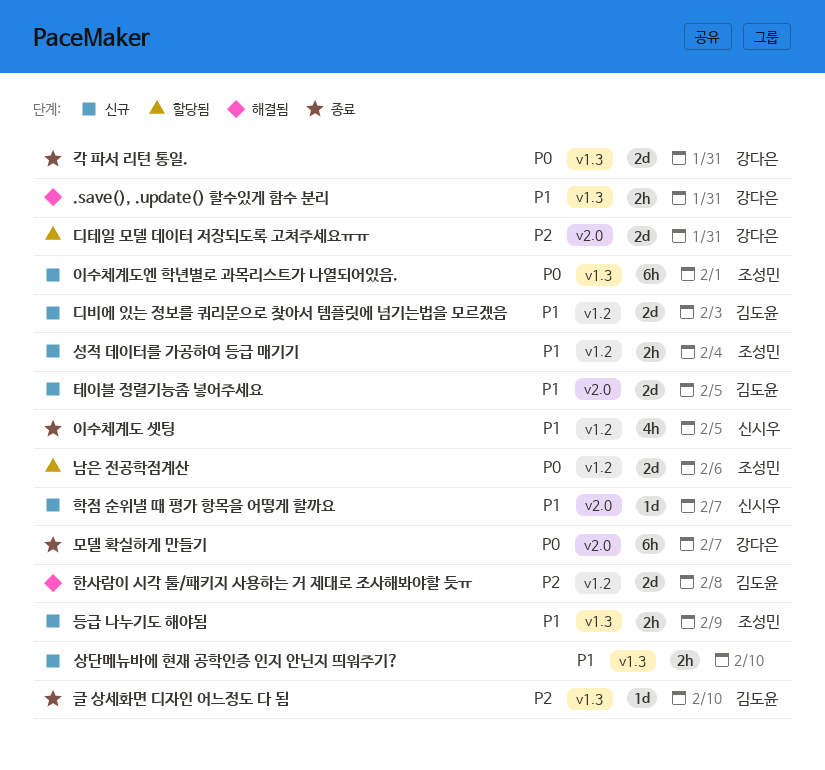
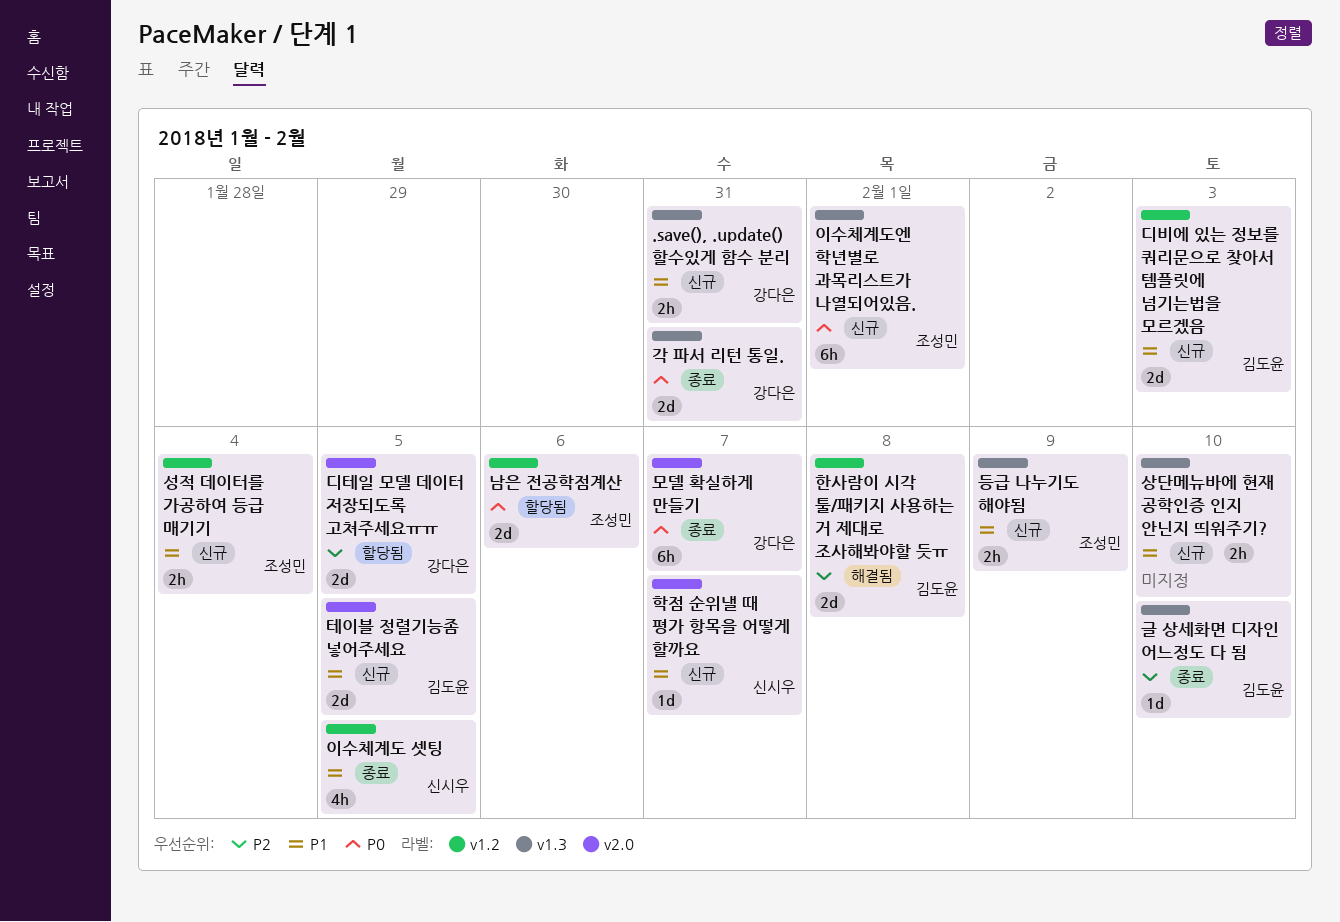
.save(), .update() 할수있게 함수 분리, status: 해결됨 -> 신규
디테일 모델 데이터 저장되도록 고쳐주세요ㅠㅠ, due: Jan 31 -> Feb 5

